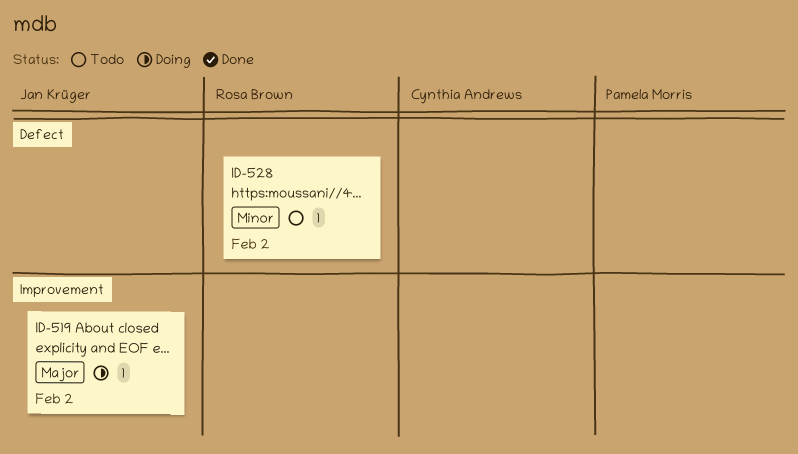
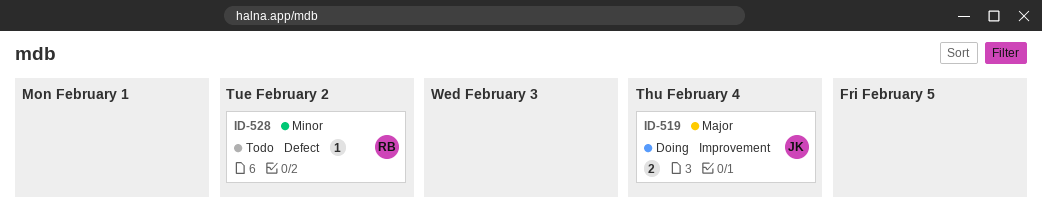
ID-519, estimate: 1 -> 2
ID-519, due: Feb 2 -> Feb 4

